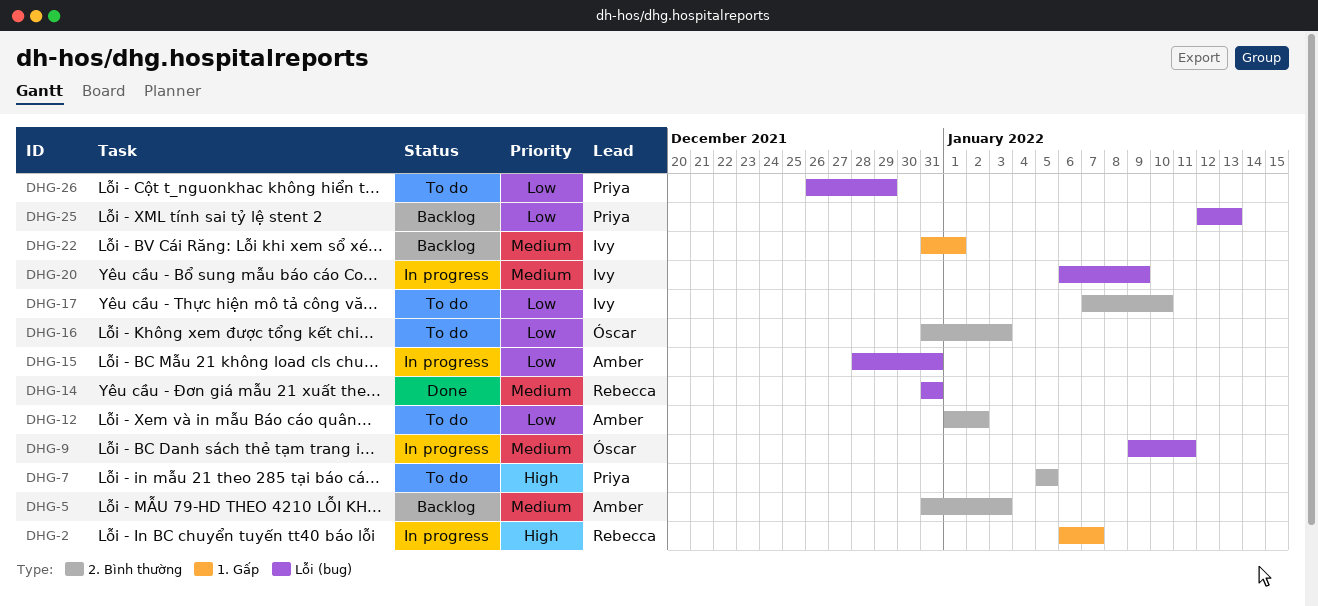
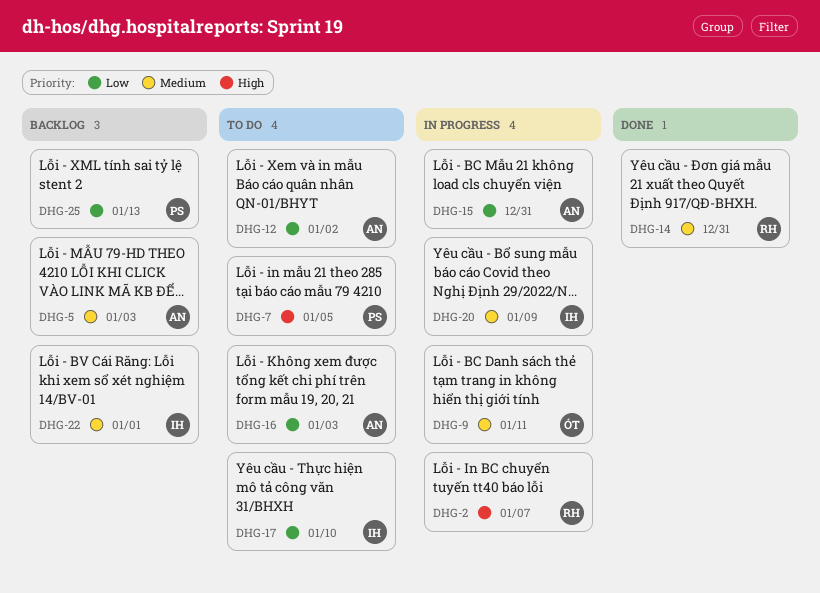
DHG-16, owner: Óscar -> Amber
DHG-26: present -> none

